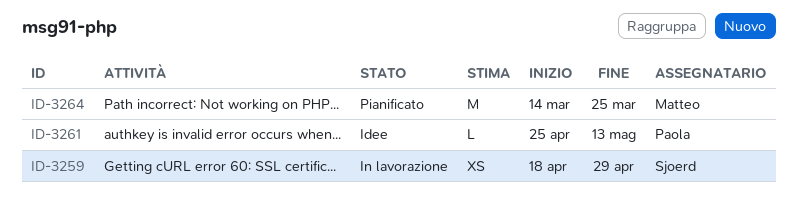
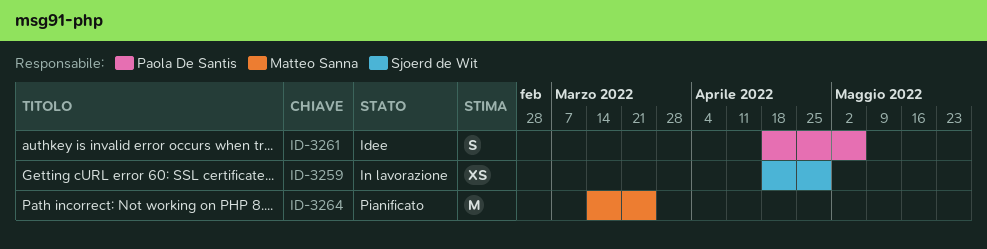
ID-3261, estimate: L -> S
ID-3261, start: Apr 25 -> Apr 18
ID-3261, due: May 13 -> May 6

